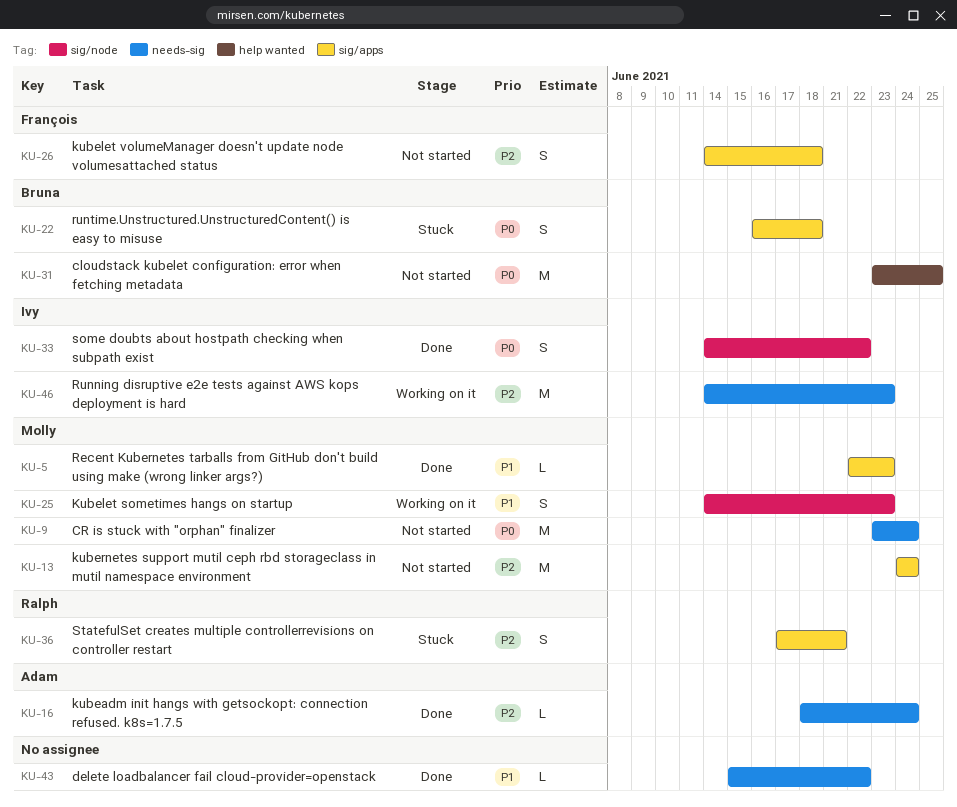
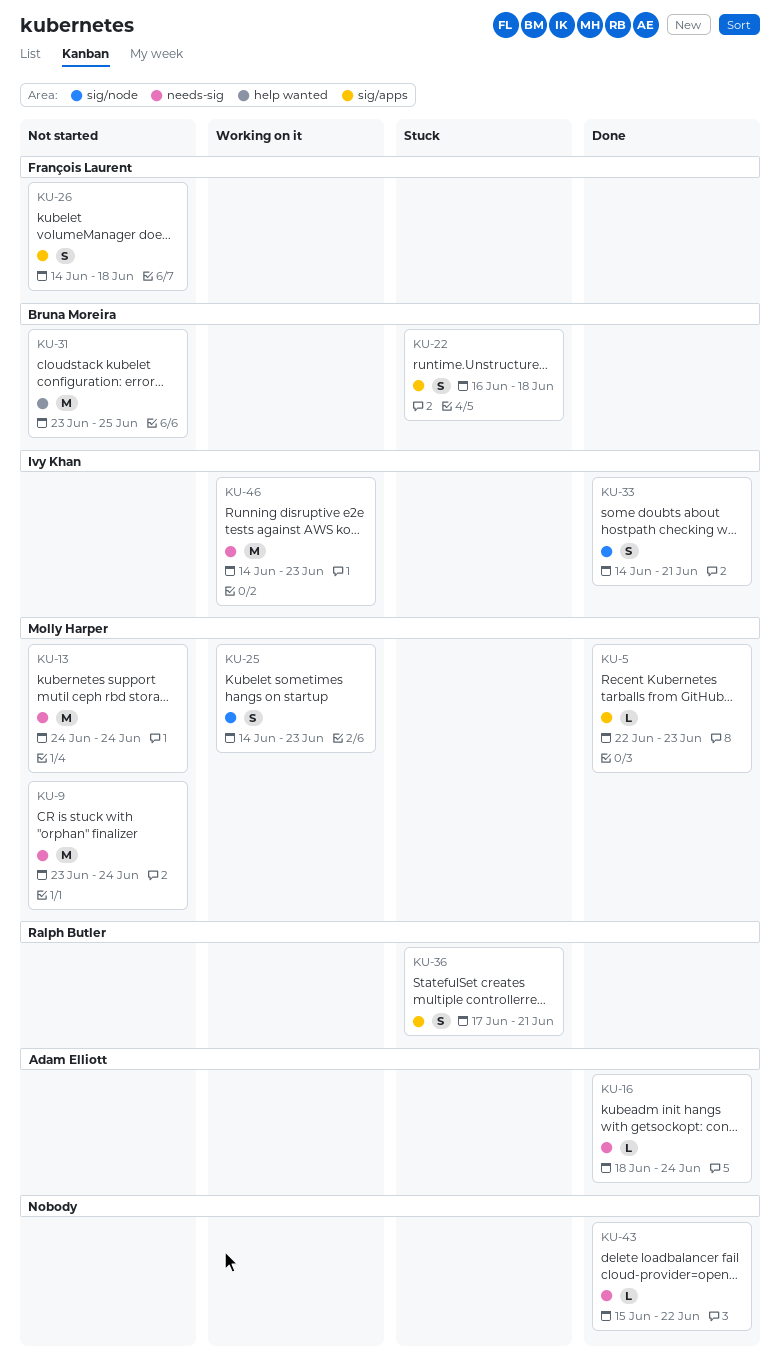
KU-13, label: sig/apps -> needs-sig
KU-33, due: Jun 22 -> Jun 21

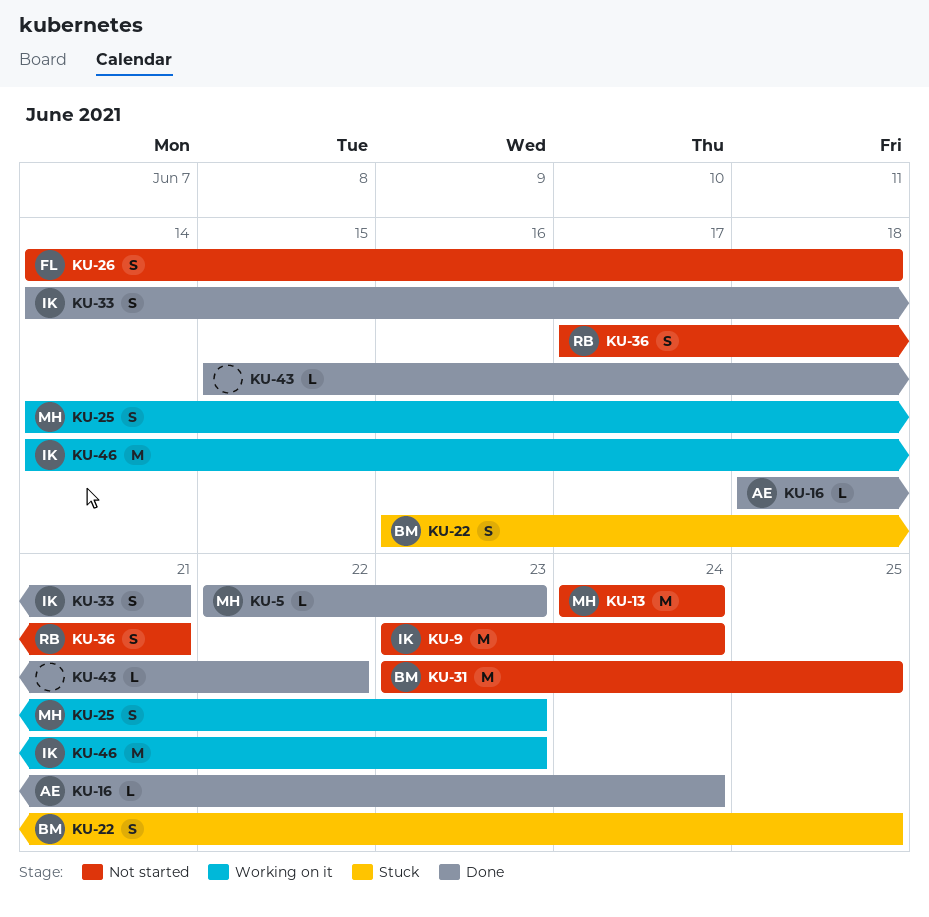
KU-9, owner: Molly Harper -> Ivy Khan
KU-22, due: Jun 18 -> Jun 25
KU-36, status: Stuck -> Not started

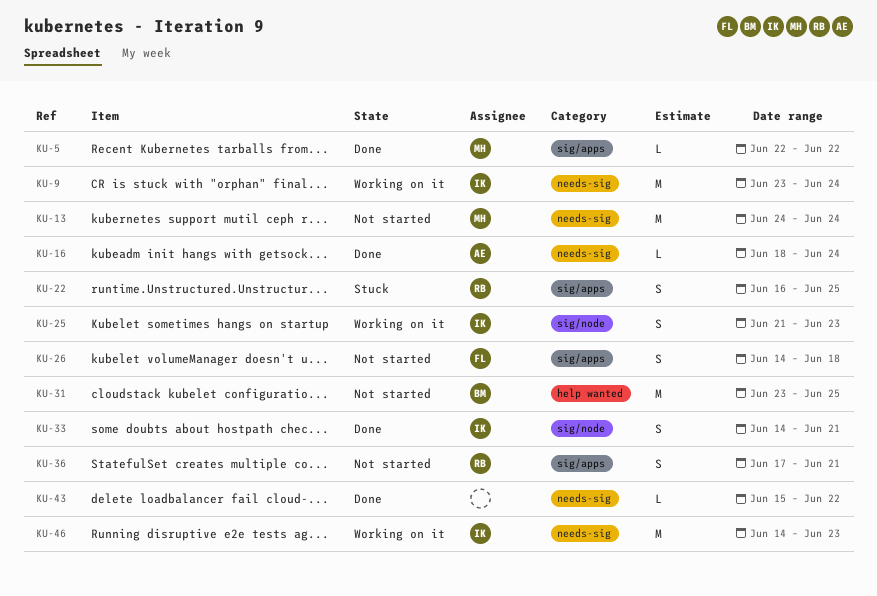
KU-5, due: Jun 23 -> Jun 22
KU-9, status: Not started -> Working on it
KU-22, owner: BM -> RB
KU-25, owner: MH -> IK
KU-25, start: Jun 14 -> Jun 21

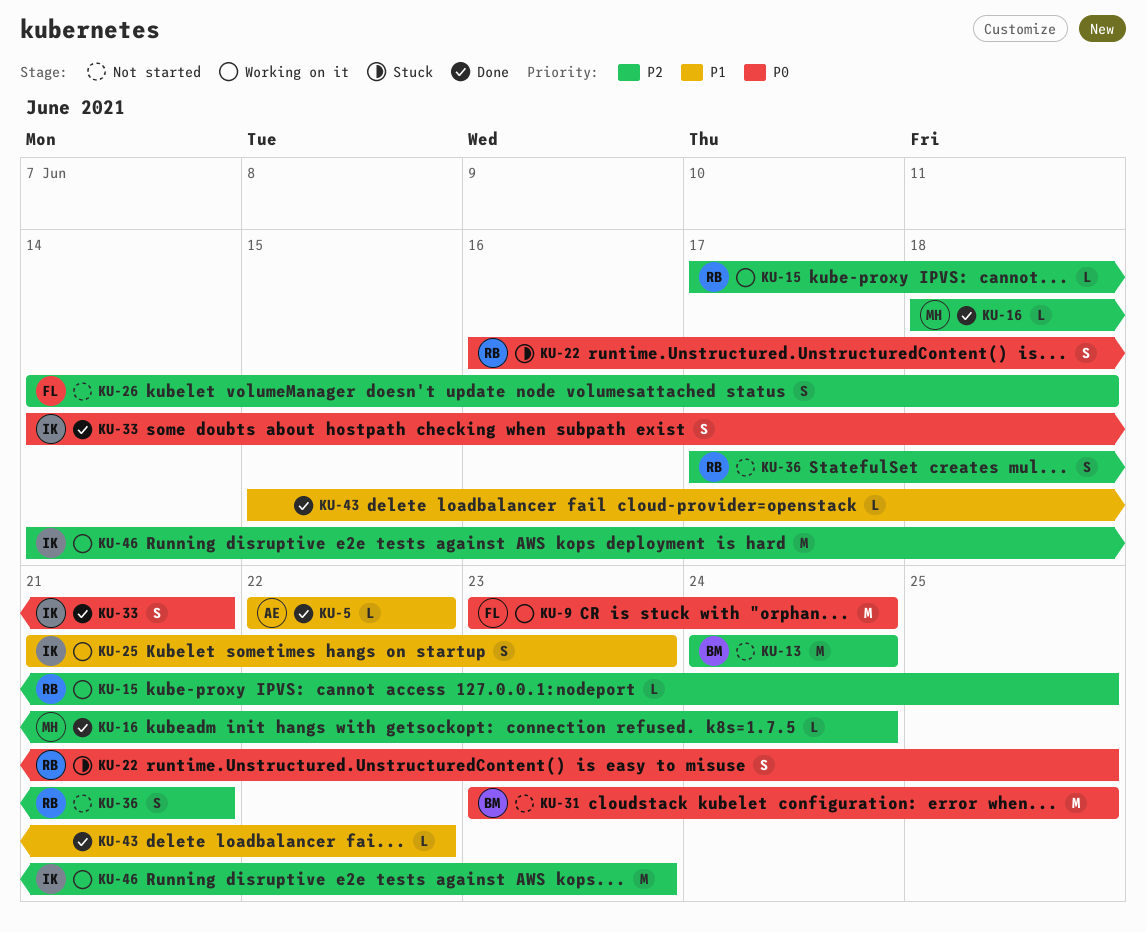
KU-5, owner: MH -> AE
KU-9, owner: IK -> FL
KU-13, owner: MH -> BM
KU-15: none -> present
KU-16, owner: AE -> MH

